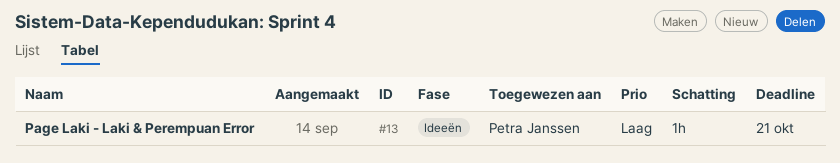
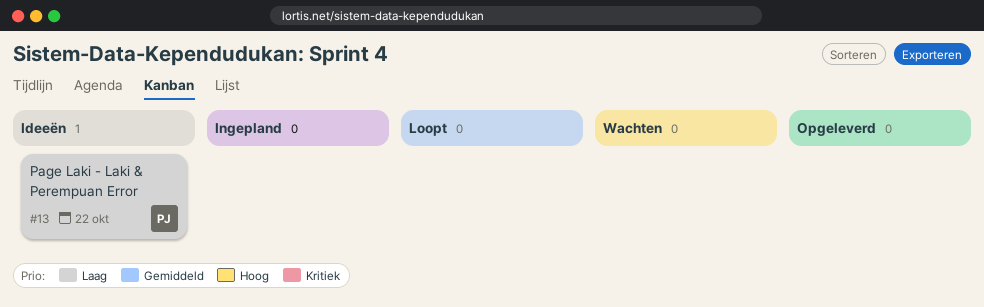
#13, due: Oct 21 -> Oct 22

